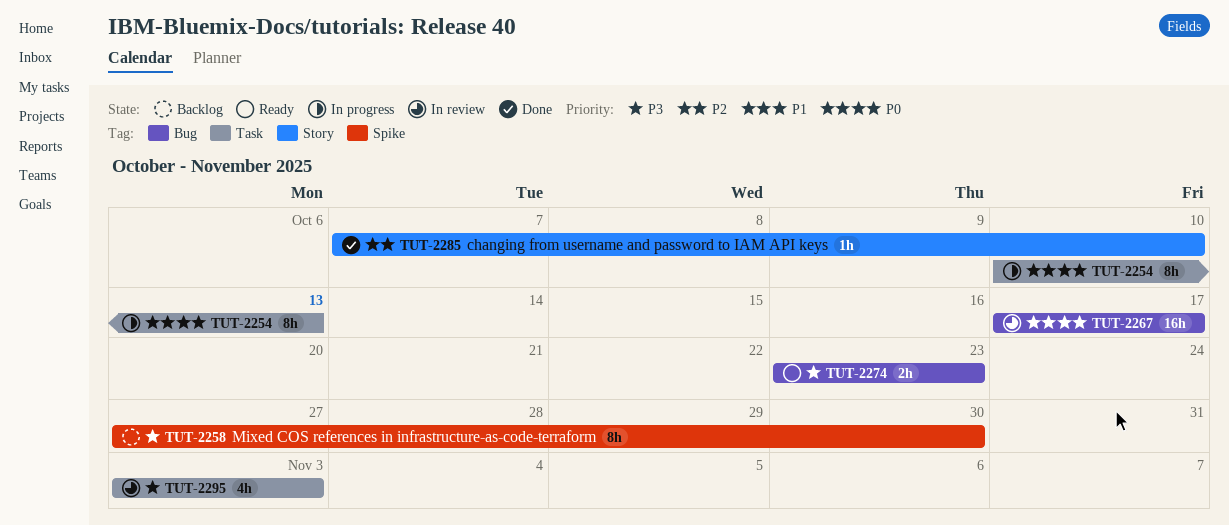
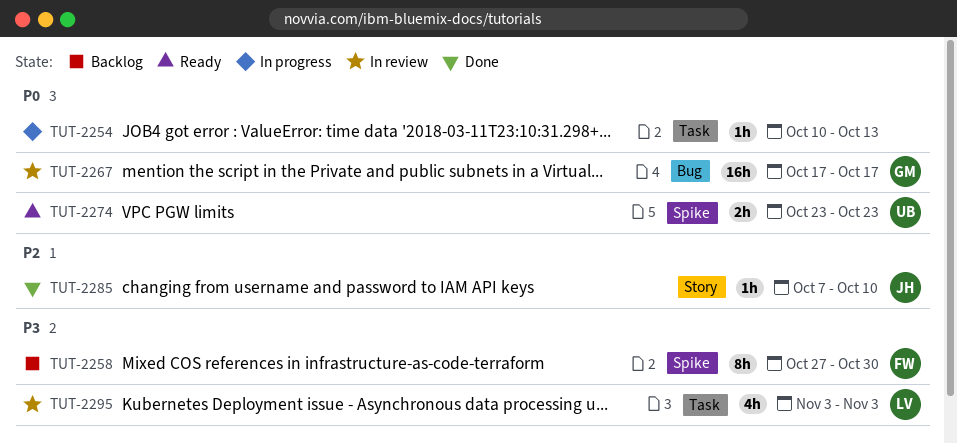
TUT-2254, estimate: 8h -> 1h
TUT-2274, priority: P3 -> P0
TUT-2274, label: Bug -> Spike

